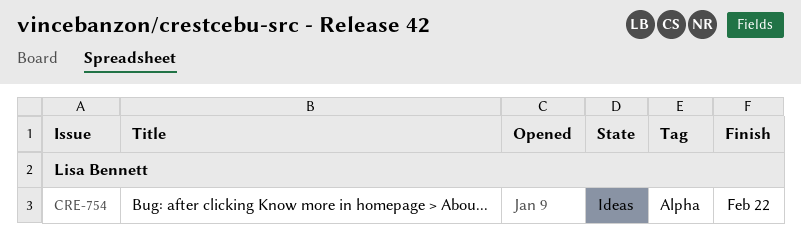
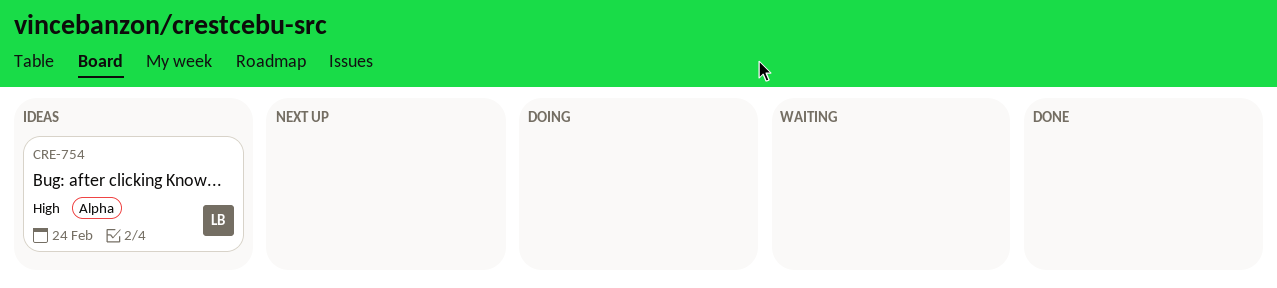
CRE-754, due: Feb 22 -> Feb 24

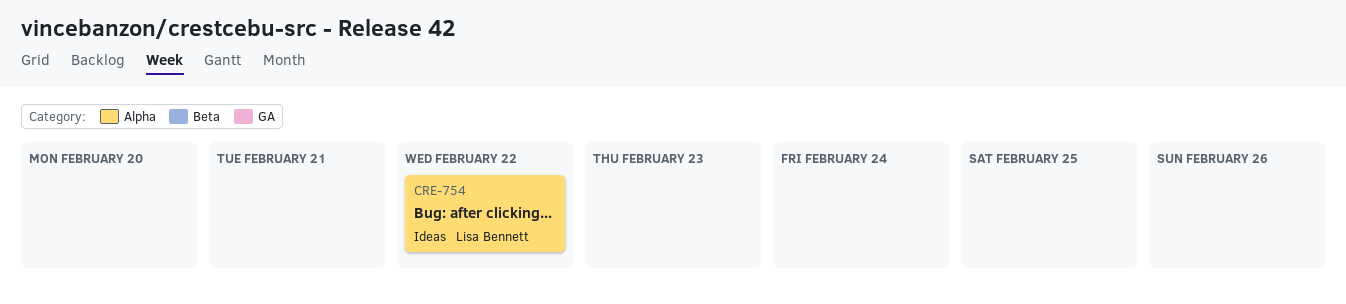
CRE-754, due: Feb 24 -> Feb 22

